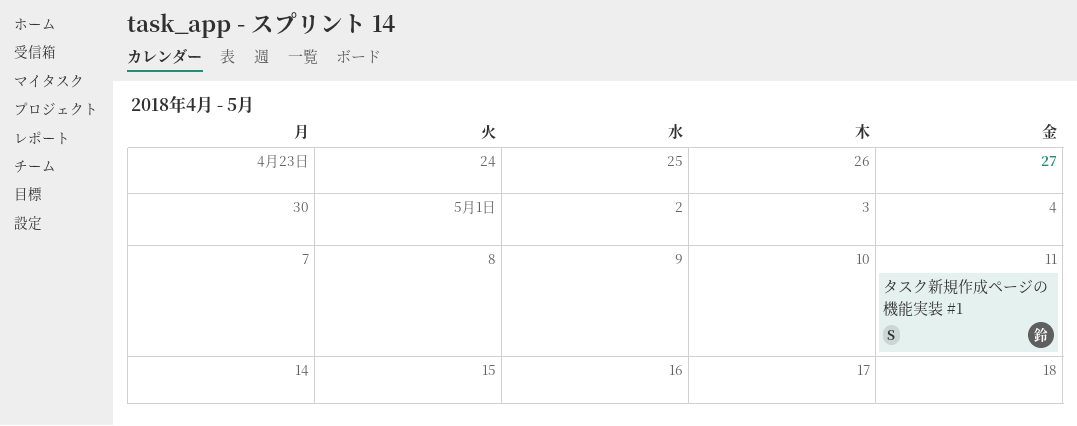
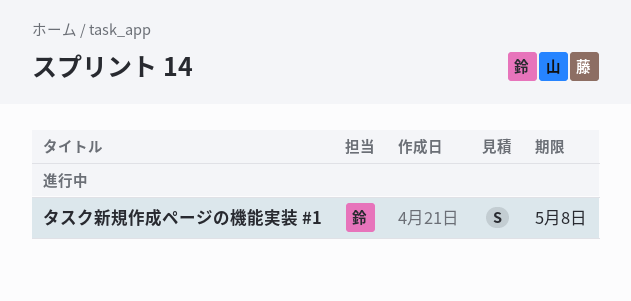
タスク新規作成ページの機能実装 #1, due: May 11 -> May 8

